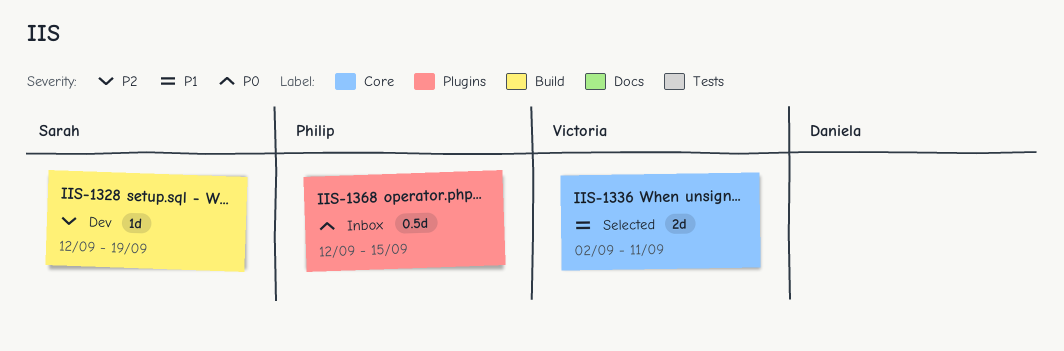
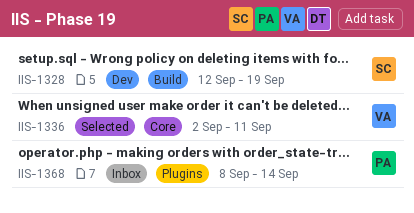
IIS-1368, start: Sep 12 -> Sep 8
IIS-1368, due: Sep 15 -> Sep 14

